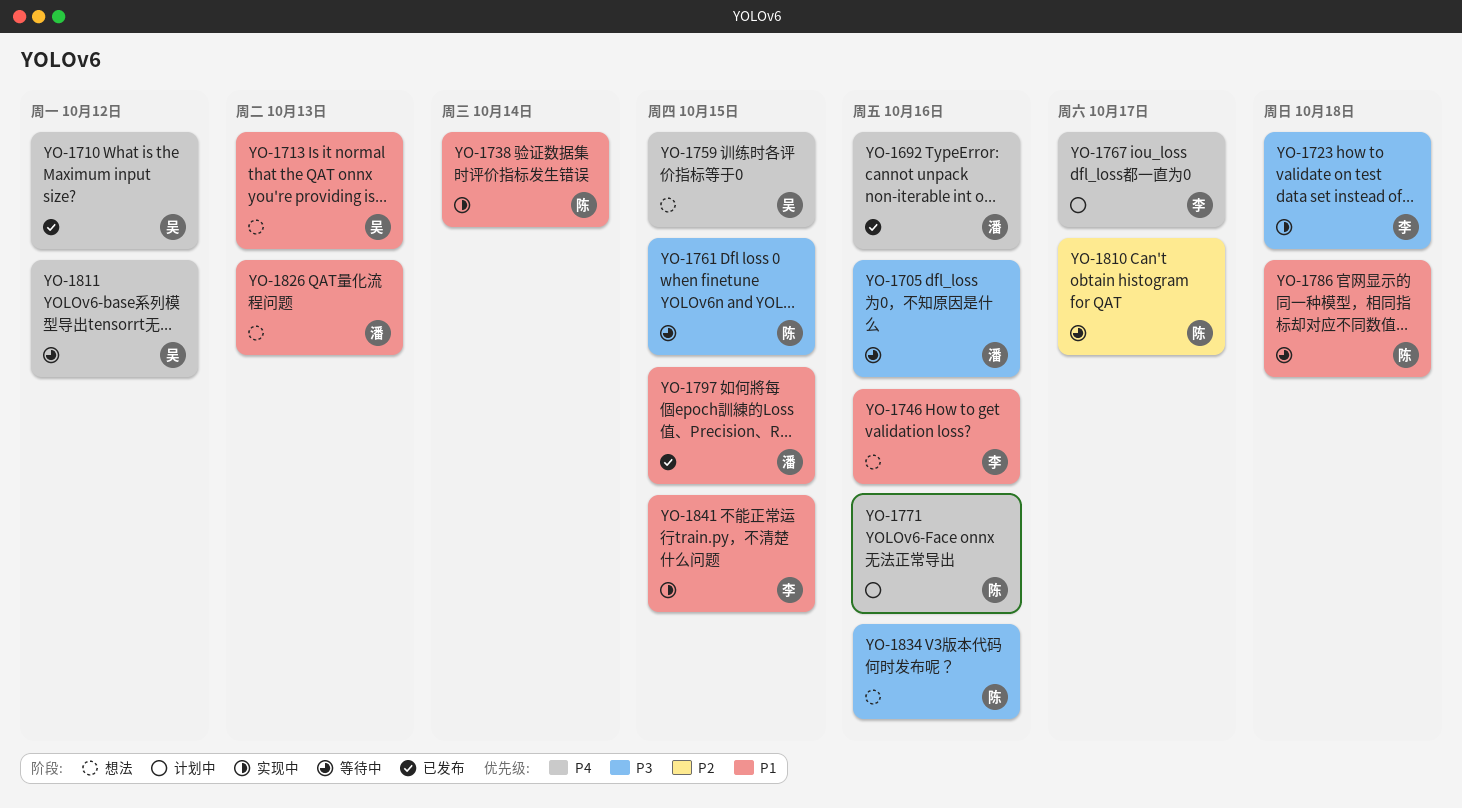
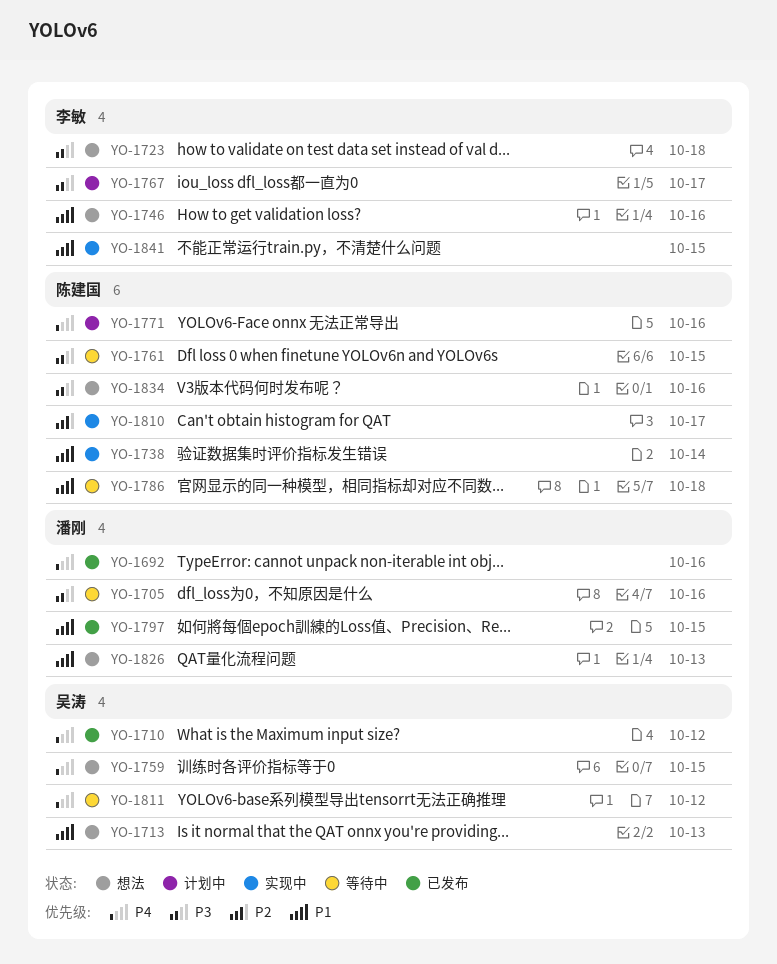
YO-1723, status: 实现中 -> 想法
YO-1767, priority: P4 -> P3
YO-1810, status: 等待中 -> 实现中

